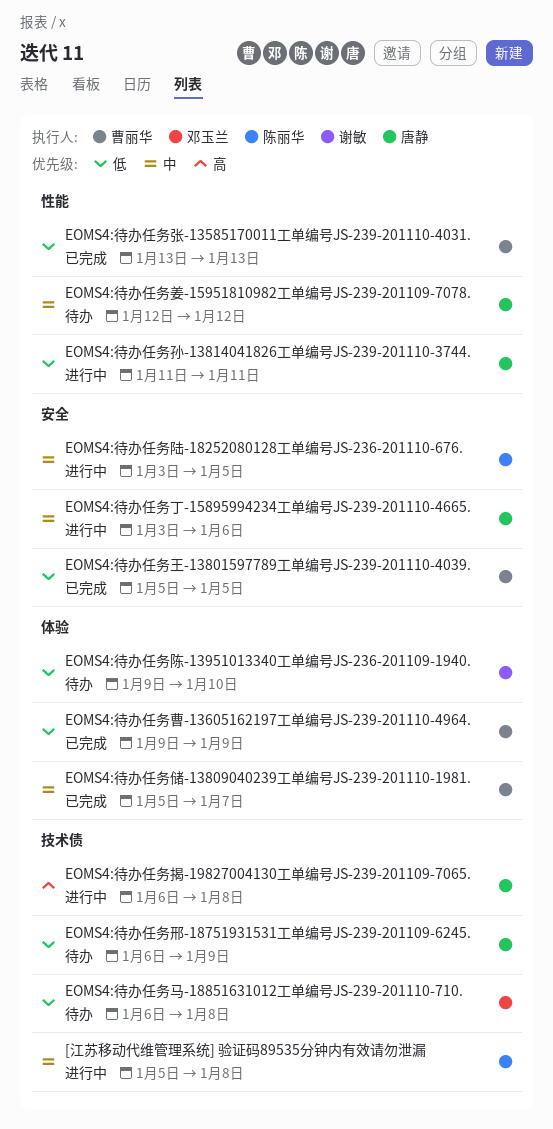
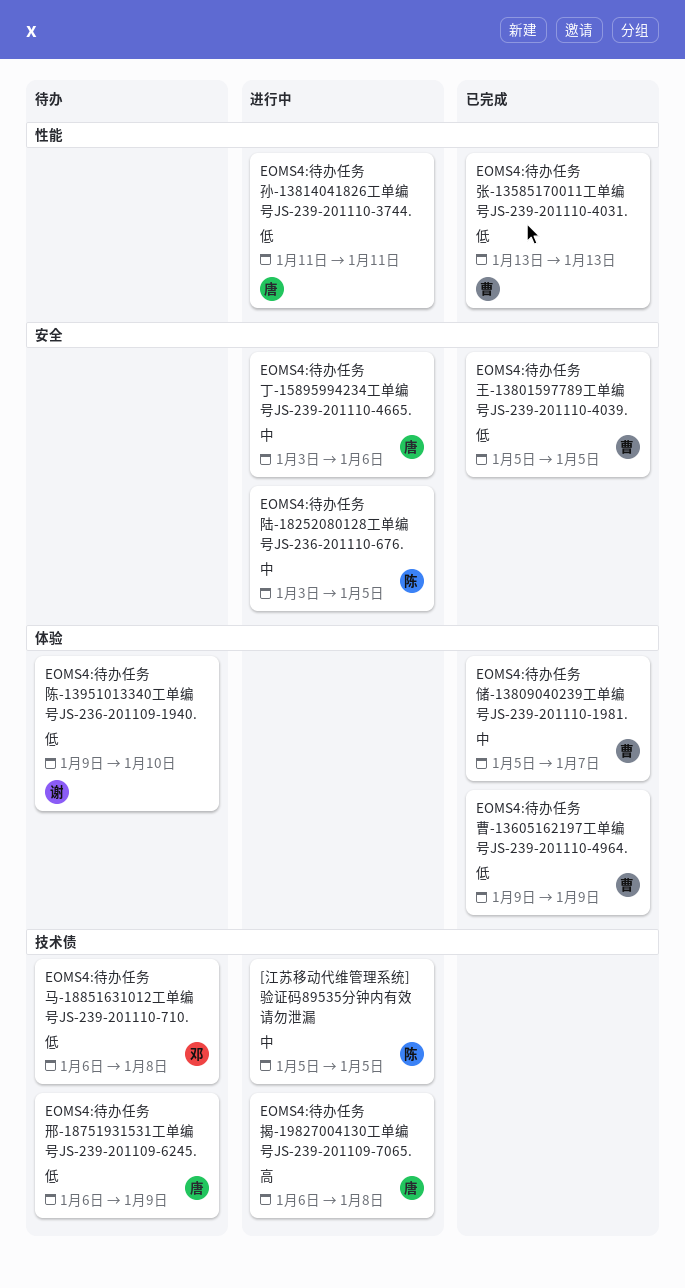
[江苏移动代维管理系统] 验证码89535分钟内有效请勿泄漏, due: Jan 8 -> Jan 5
EOMS4:待办任务姜-15951810982工单编号JS-239-201109-7078.: present -> none

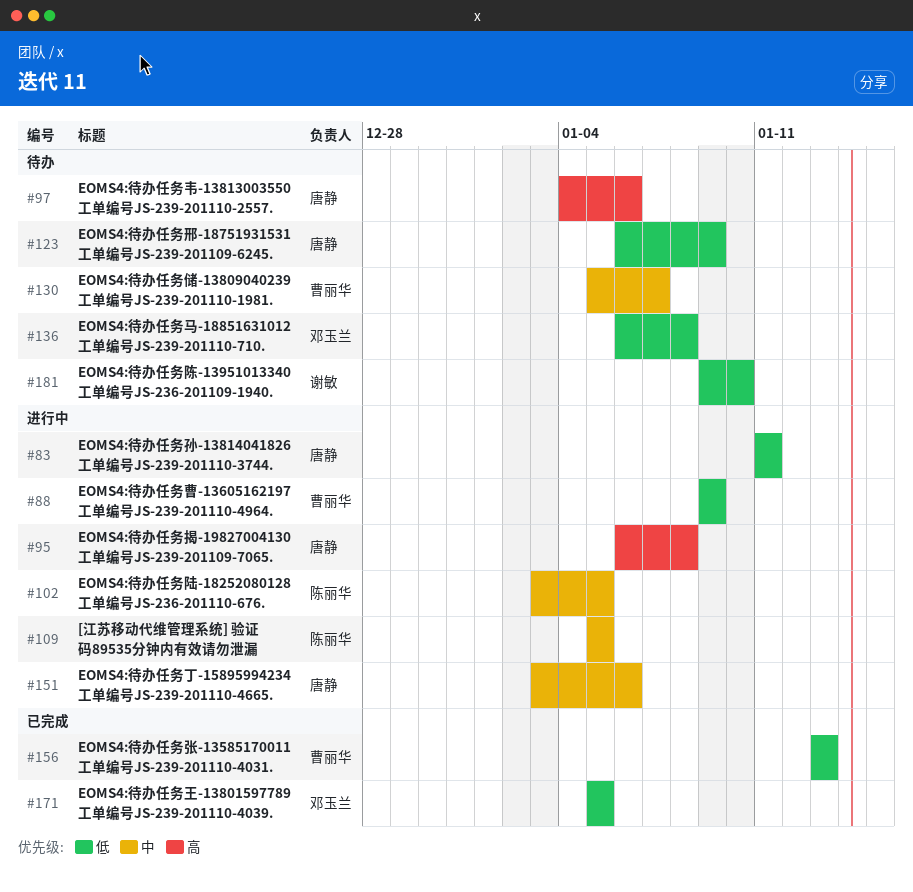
EOMS4:待办任务储-13809040239工单编号JS-239-201110-1981., status: 已完成 -> 待办
EOMS4:待办任务曹-13605162197工单编号JS-239-201110-4964., status: 已完成 -> 进行中
EOMS4:待办任务王-13801597789工单编号JS-239-201110-4039., owner: 曹丽华 -> 邓玉兰
EOMS4:待办任务韦-13813003550工单编号JS-239-201110-2557.: none -> present

